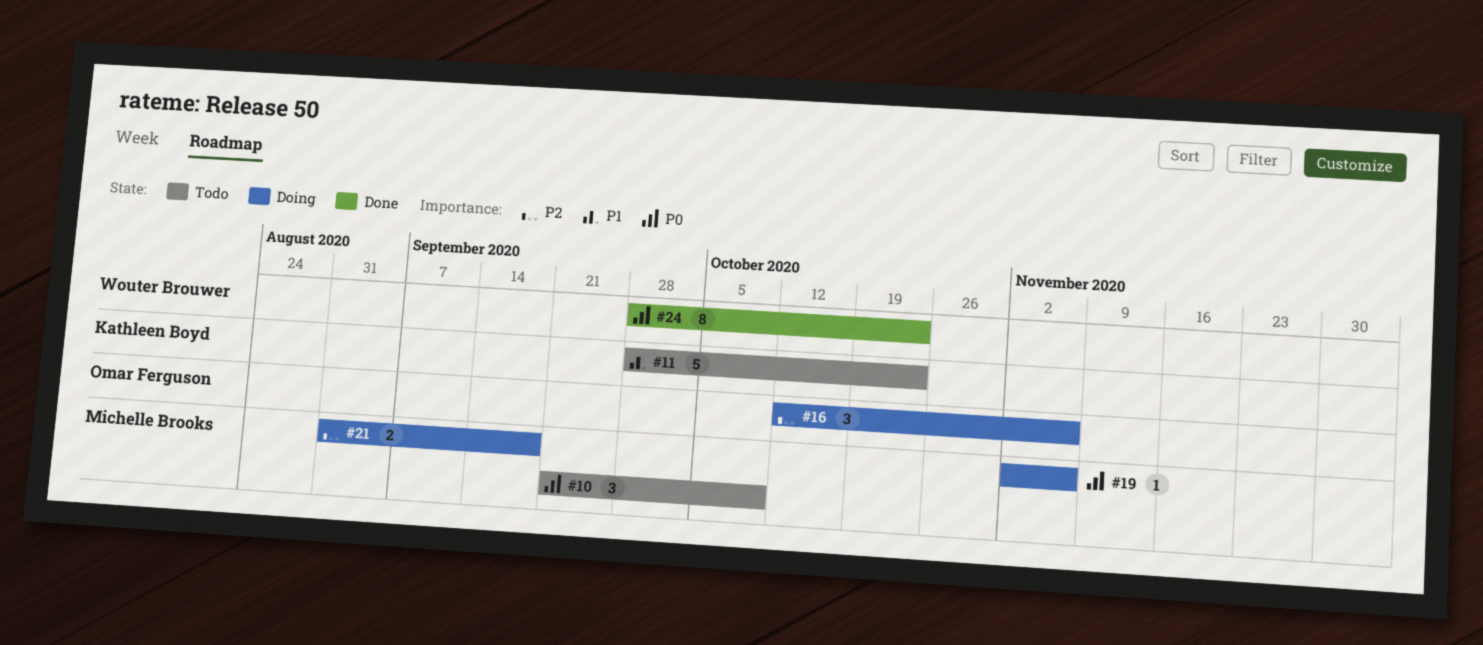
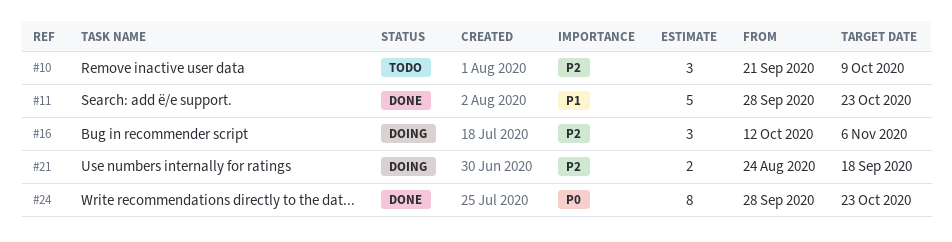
#10, priority: P0 -> P2
#11, status: Todo -> Done
#19: present -> none
#21, start: Aug 31 -> Aug 24

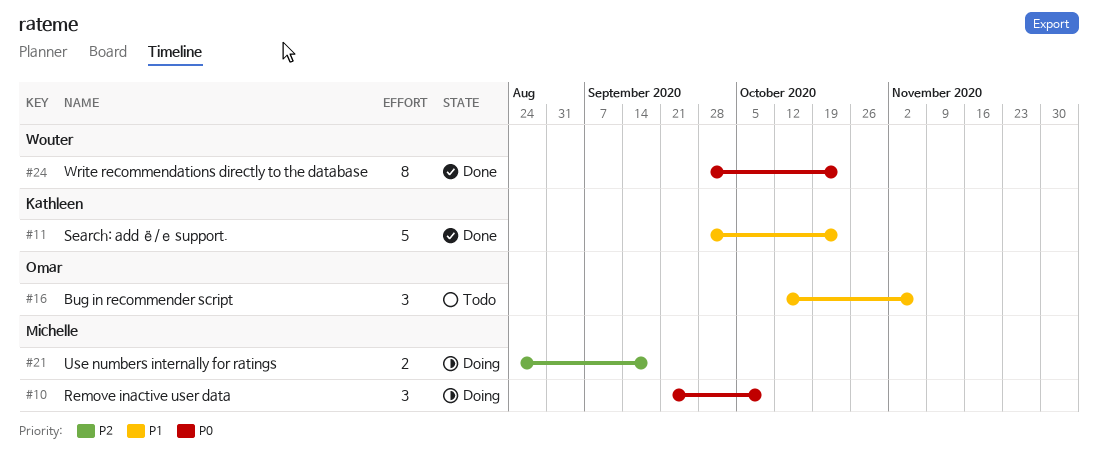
#10, status: Todo -> Doing
#10, priority: P2 -> P0
#16, status: Doing -> Todo
#16, priority: P2 -> P1

